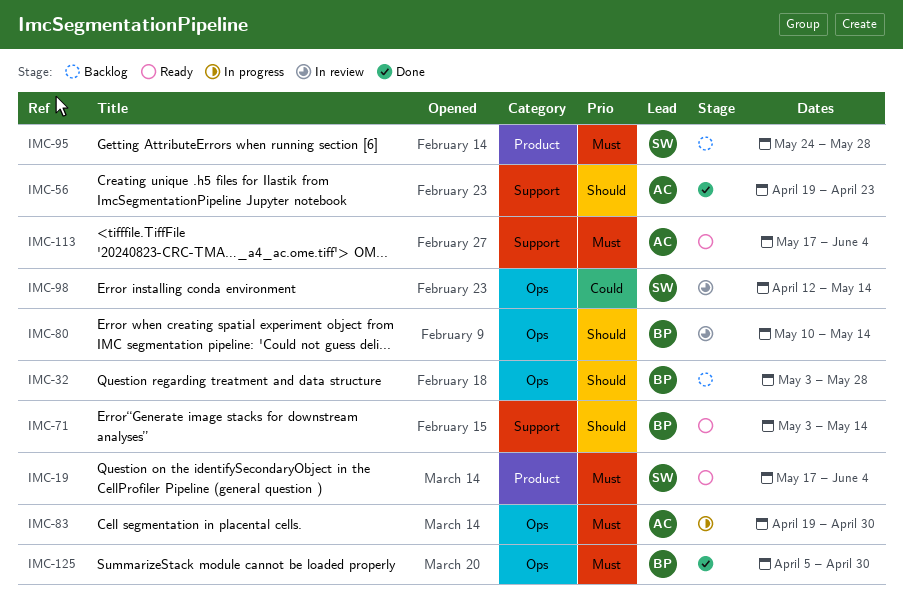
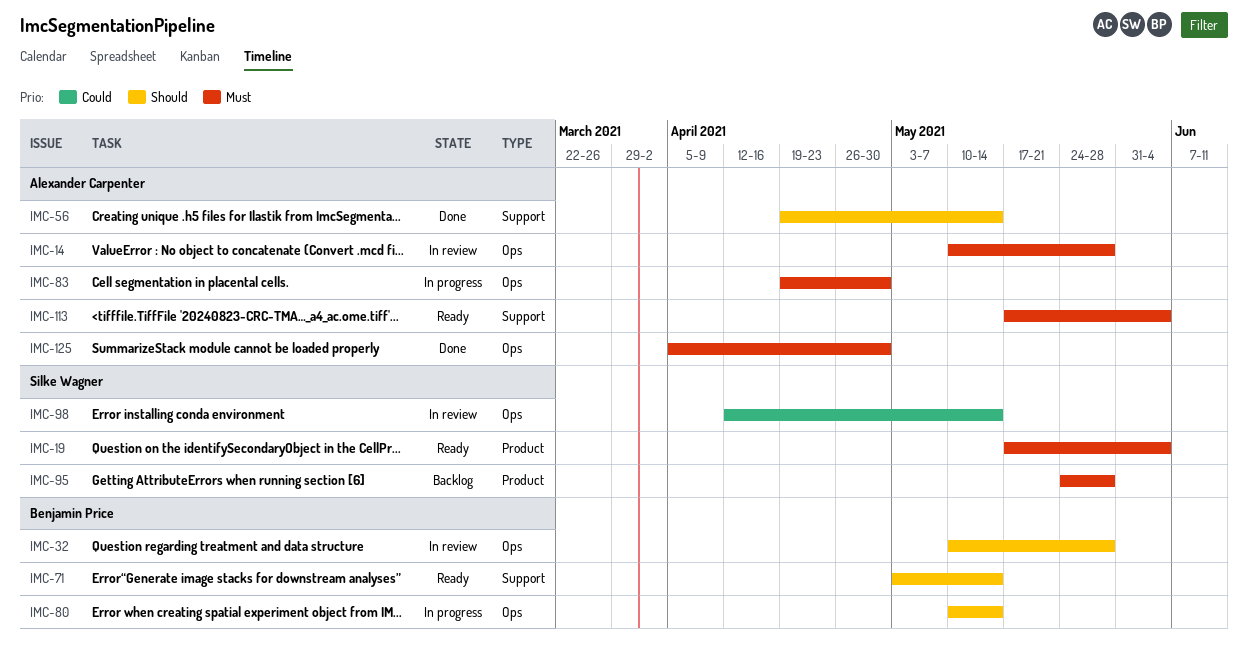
IMC-14: none -> present
IMC-32, status: Backlog -> In review
IMC-32, start: May 3 -> May 10
IMC-56, due: Apr 23 -> May 14
IMC-80, status: In review -> In progress
IMC-125, owner: Benjamin Price -> Alexander Carpenter

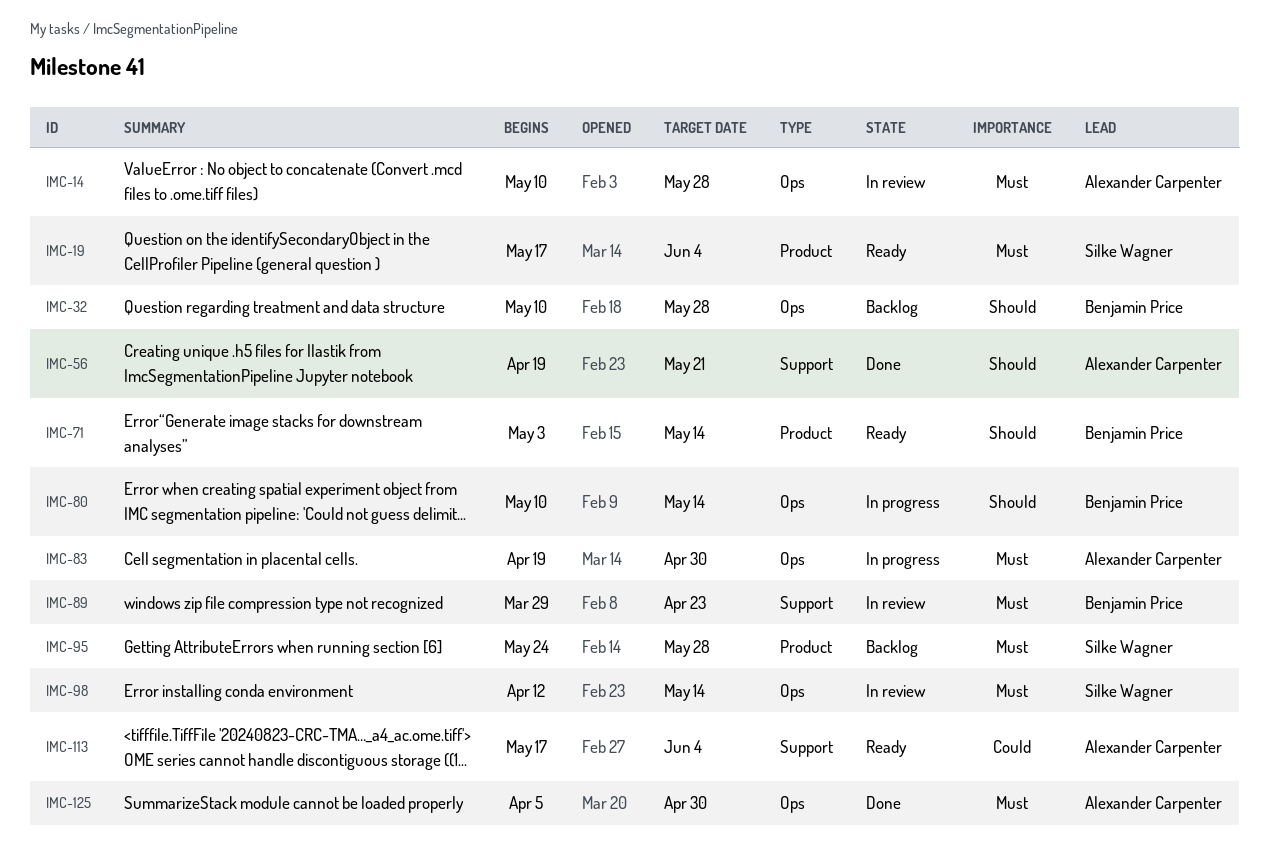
IMC-32, status: In review -> Backlog
IMC-56, due: May 14 -> May 21
IMC-71, label: Support -> Product
IMC-89: none -> present
IMC-98, priority: Could -> Must
IMC-113, priority: Must -> Could

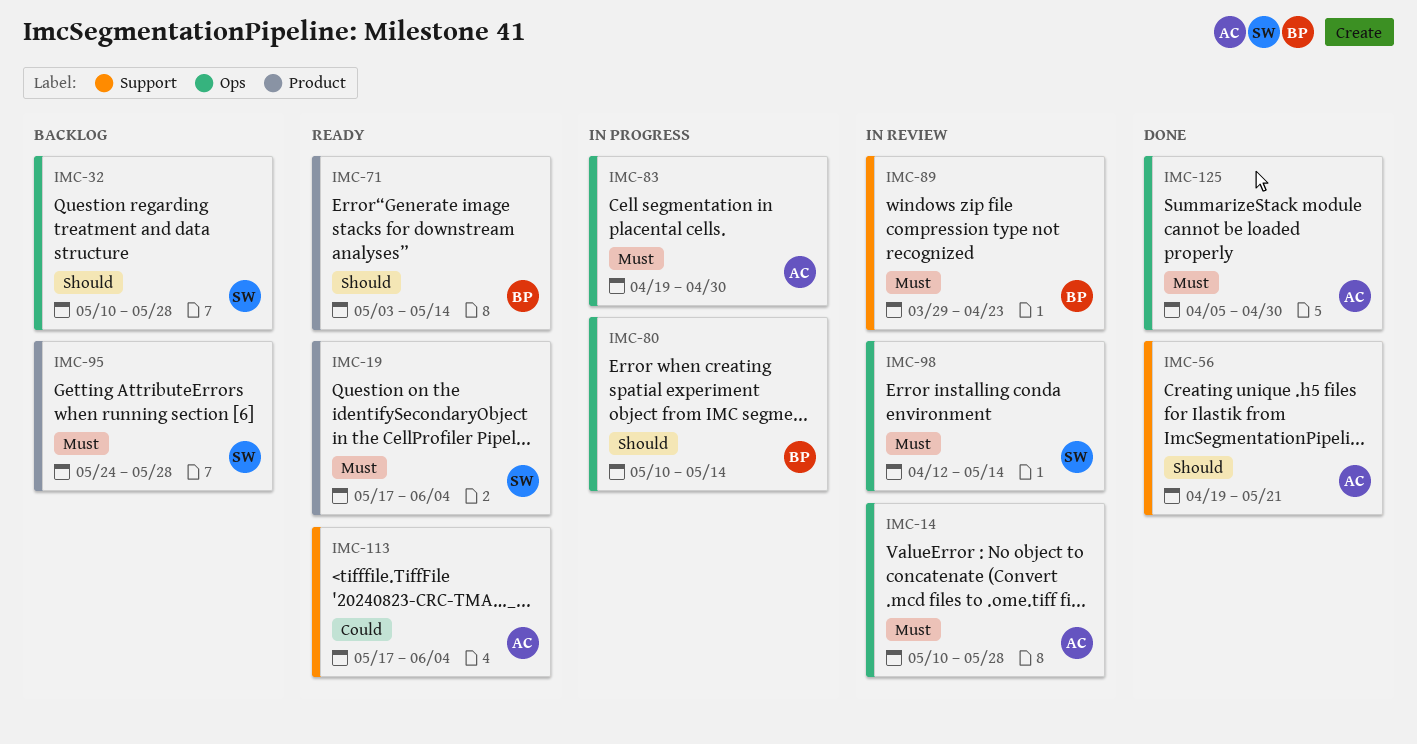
IMC-32, owner: Benjamin Price -> Silke Wagner

